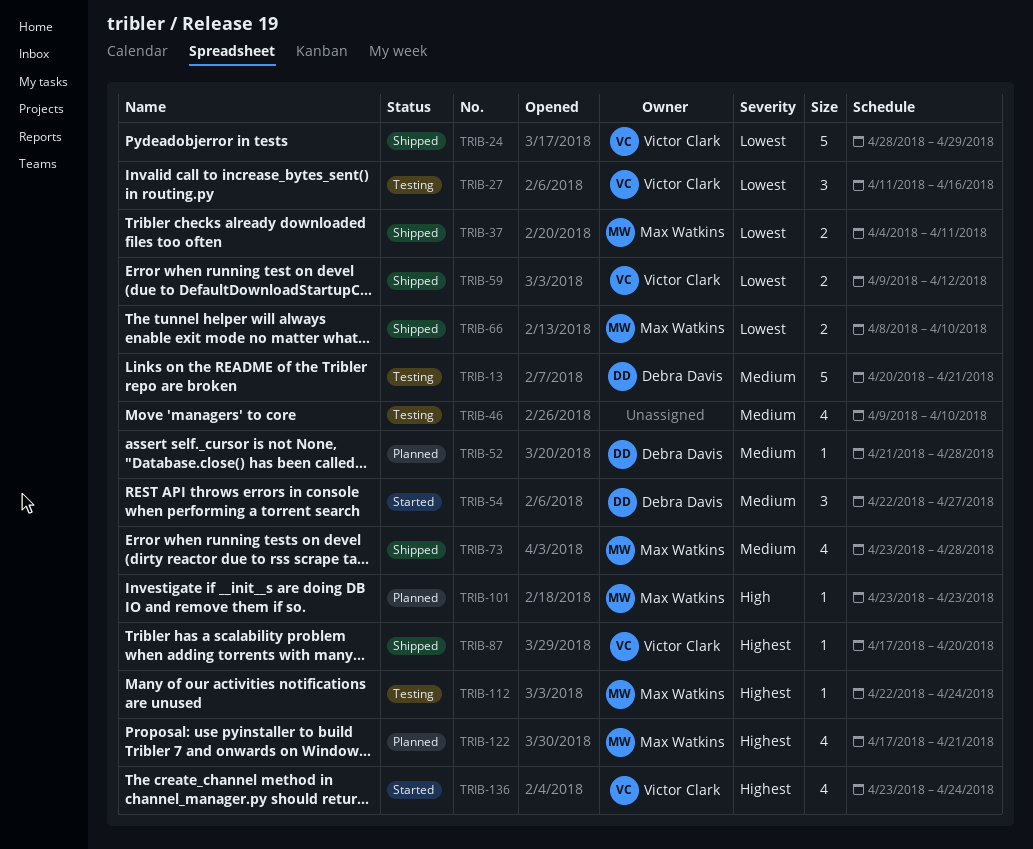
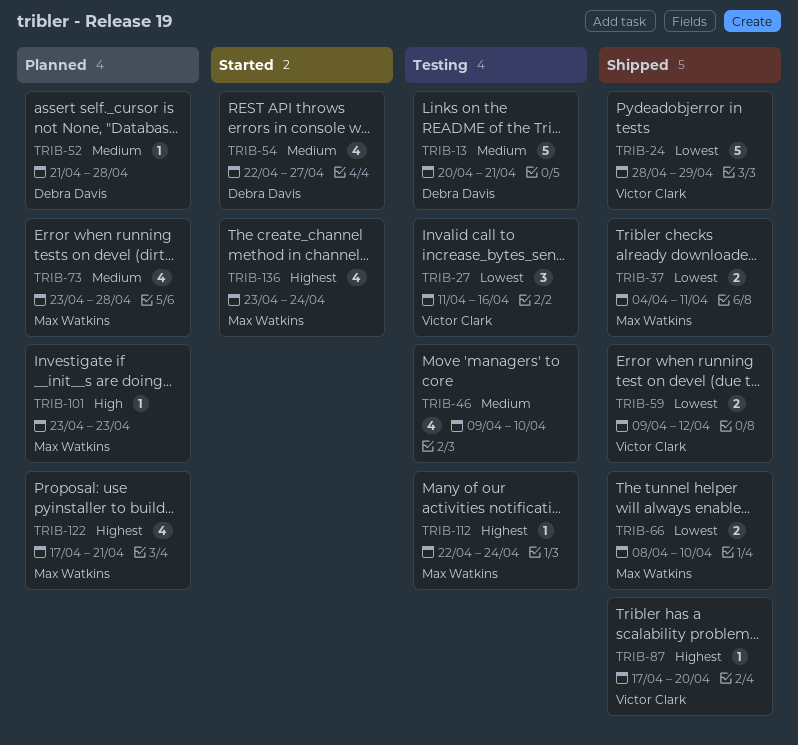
TRIB-54, estimate: 3 -> 4
TRIB-73, status: Shipped -> Planned
TRIB-136, owner: Victor Clark -> Max Watkins

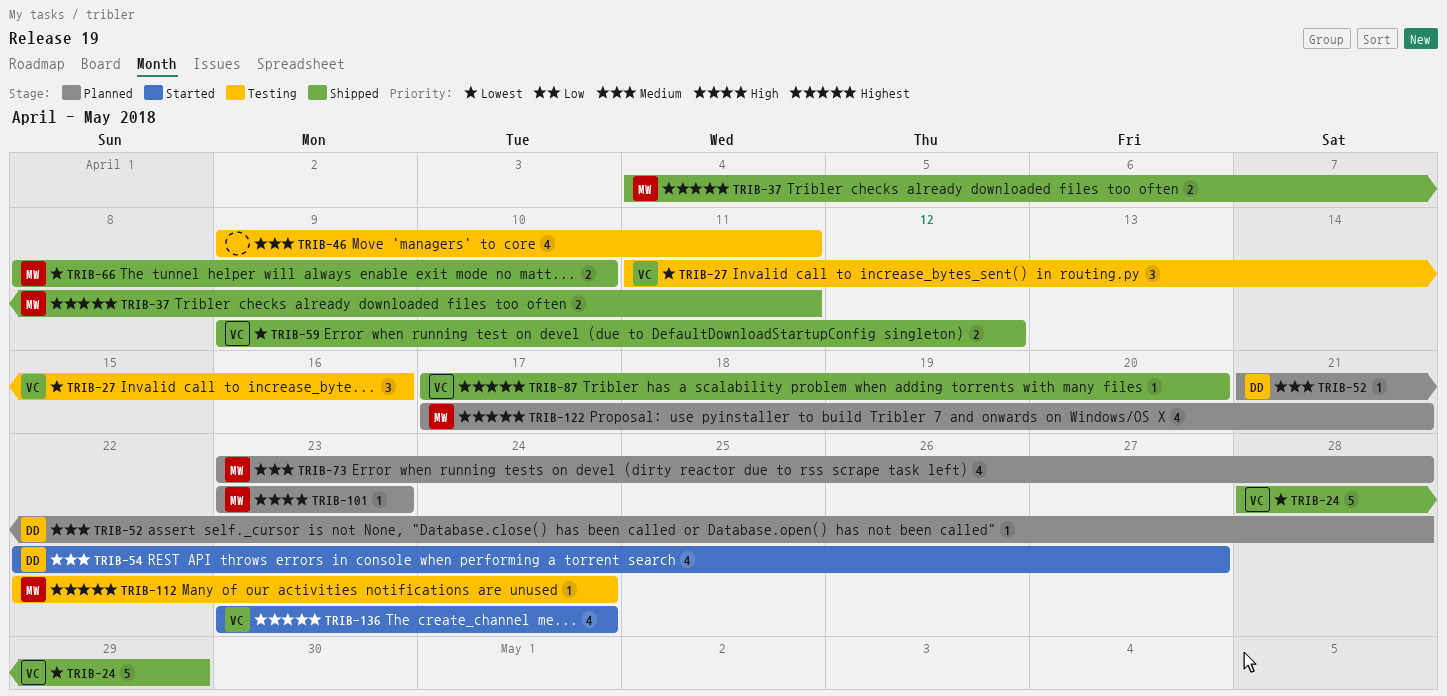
TRIB-13: present -> none
TRIB-37, priority: Lowest -> Highest
TRIB-46, due: Apr 10 -> Apr 11
TRIB-136, owner: Max Watkins -> Victor Clark

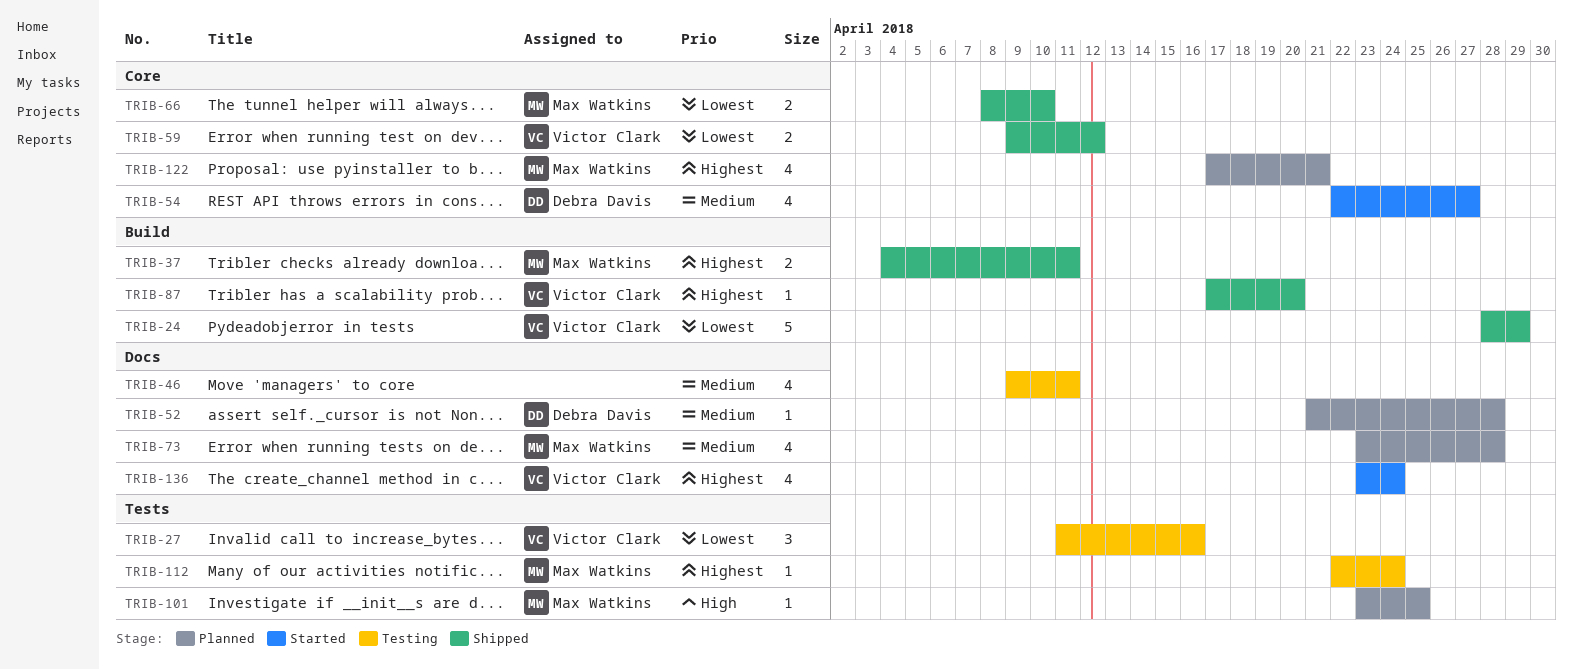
TRIB-101, due: Apr 23 -> Apr 25

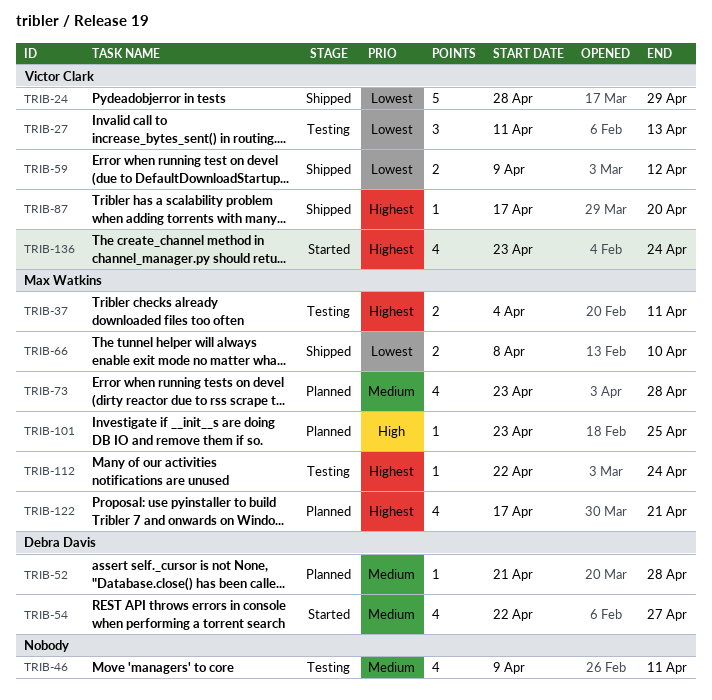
TRIB-27, due: Apr 16 -> Apr 13
TRIB-37, status: Shipped -> Testing

